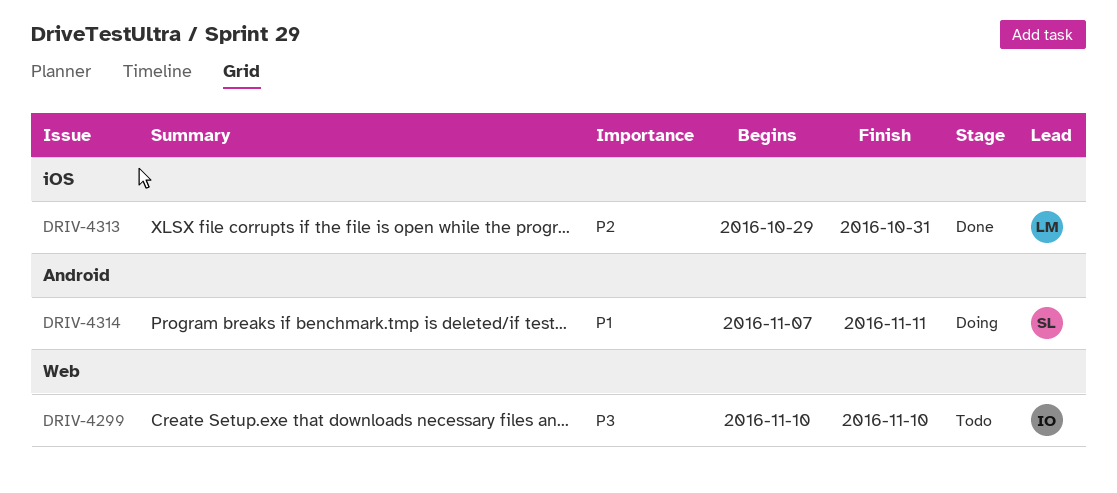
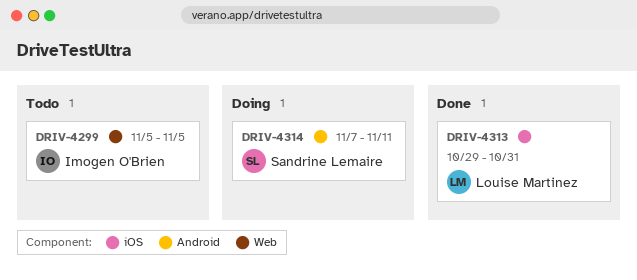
DRIV-4299, start: Nov 10 -> Nov 5
DRIV-4299, due: Nov 10 -> Nov 5

